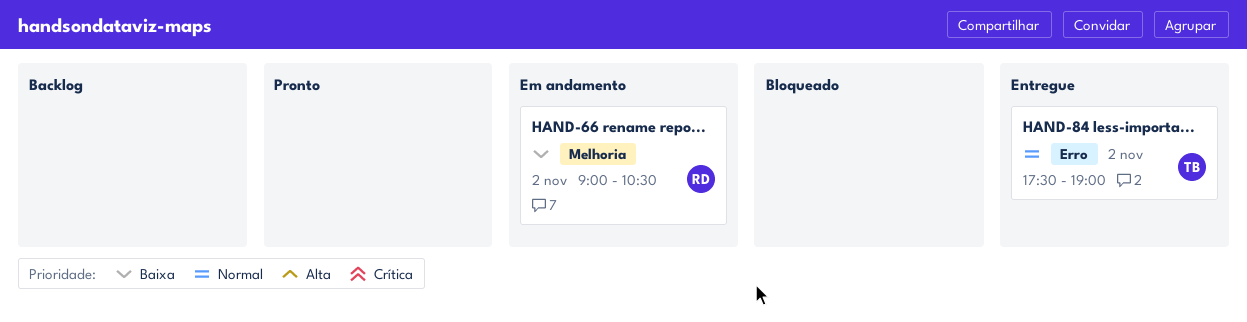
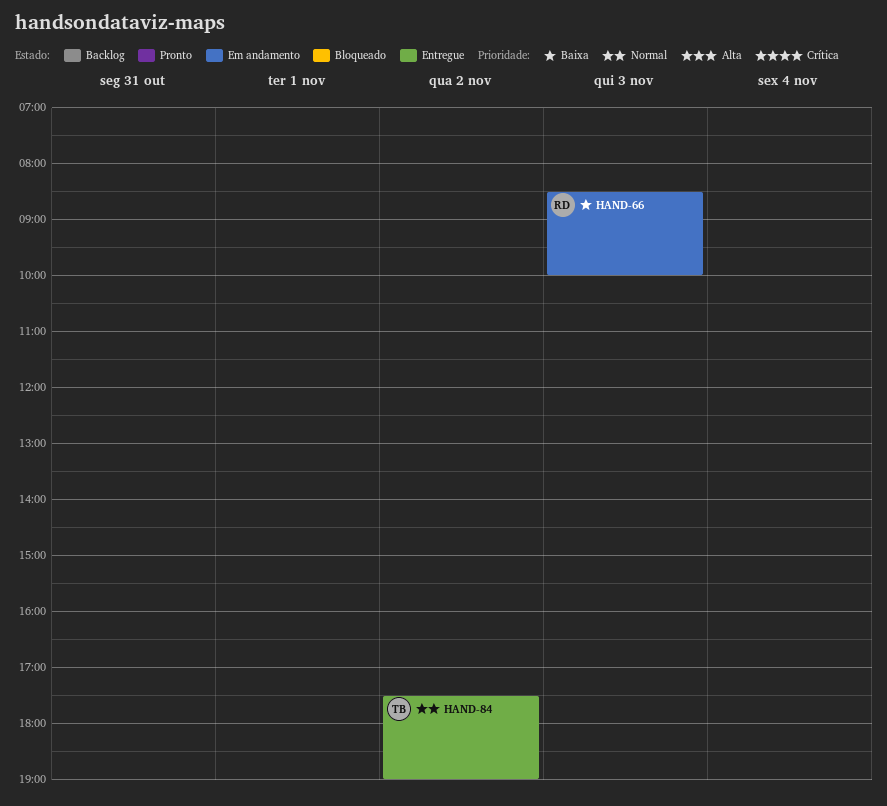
HAND-66, day: Nov 2 -> Nov 3
HAND-66, begins: 09:00 -> 08:30
HAND-66, ends: 10:30 -> 10:00

